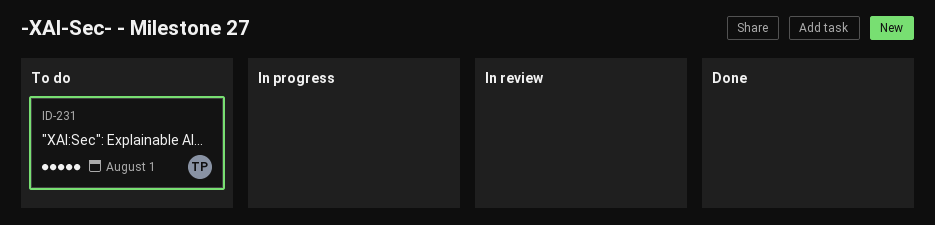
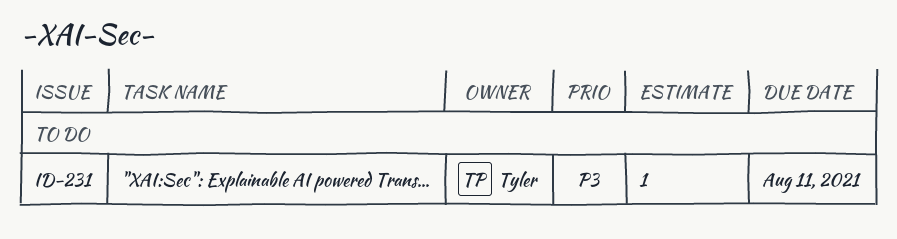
ID-231, estimate: 5 -> 1
ID-231, due: Aug 1 -> Aug 11

